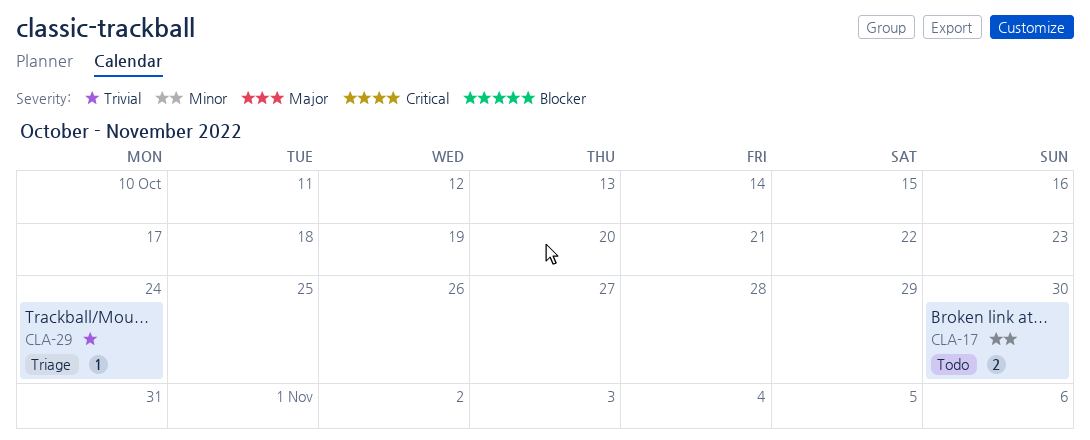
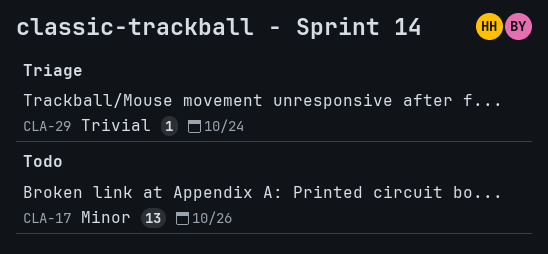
CLA-17, estimate: 2 -> 13
CLA-17, due: Oct 30 -> Oct 26

